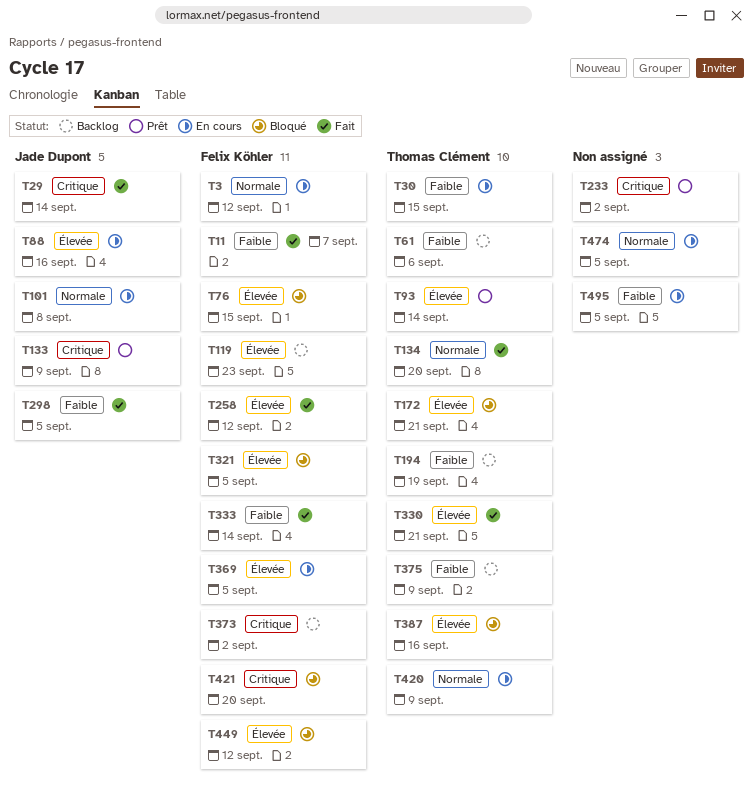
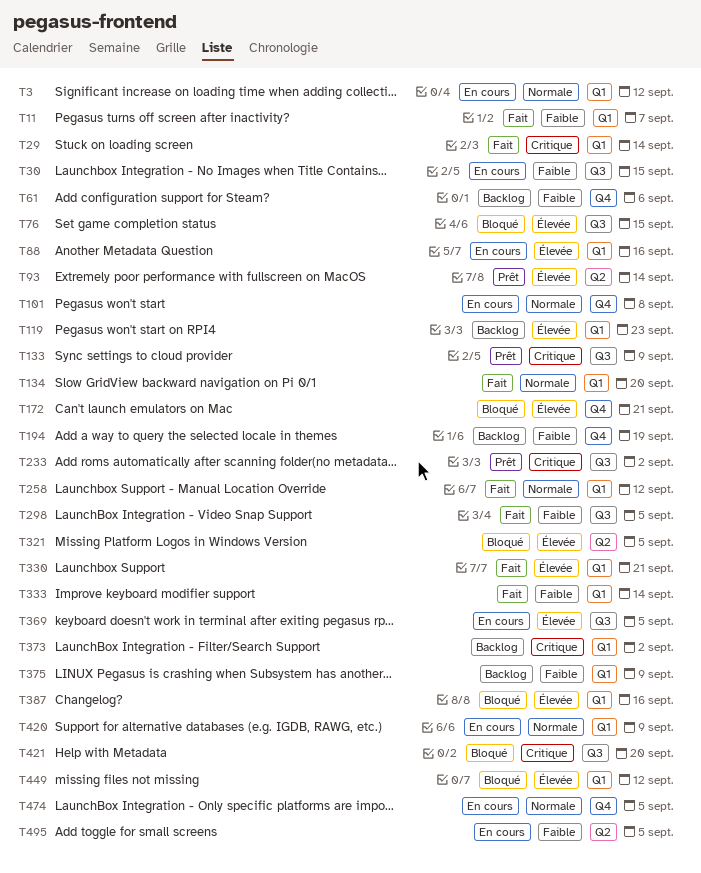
T258, priority: Élevée -> Normale

